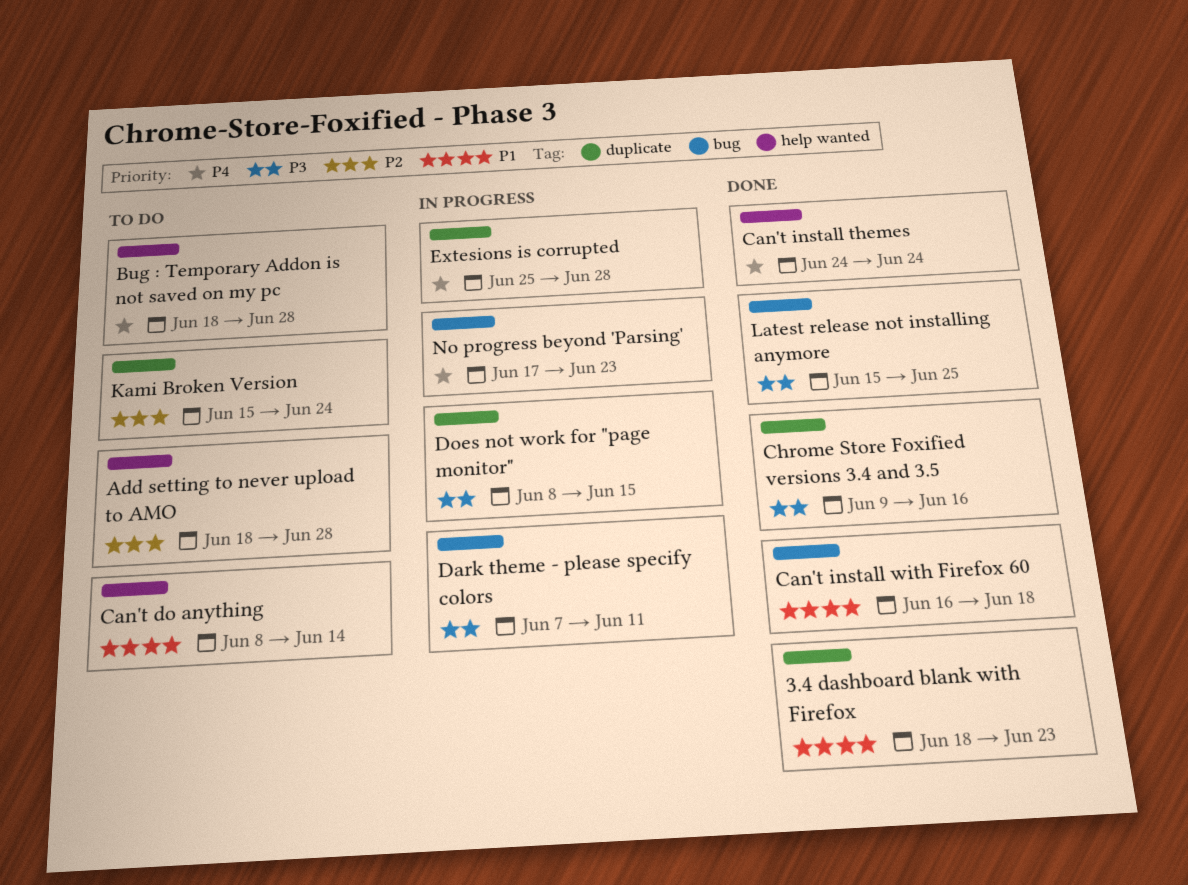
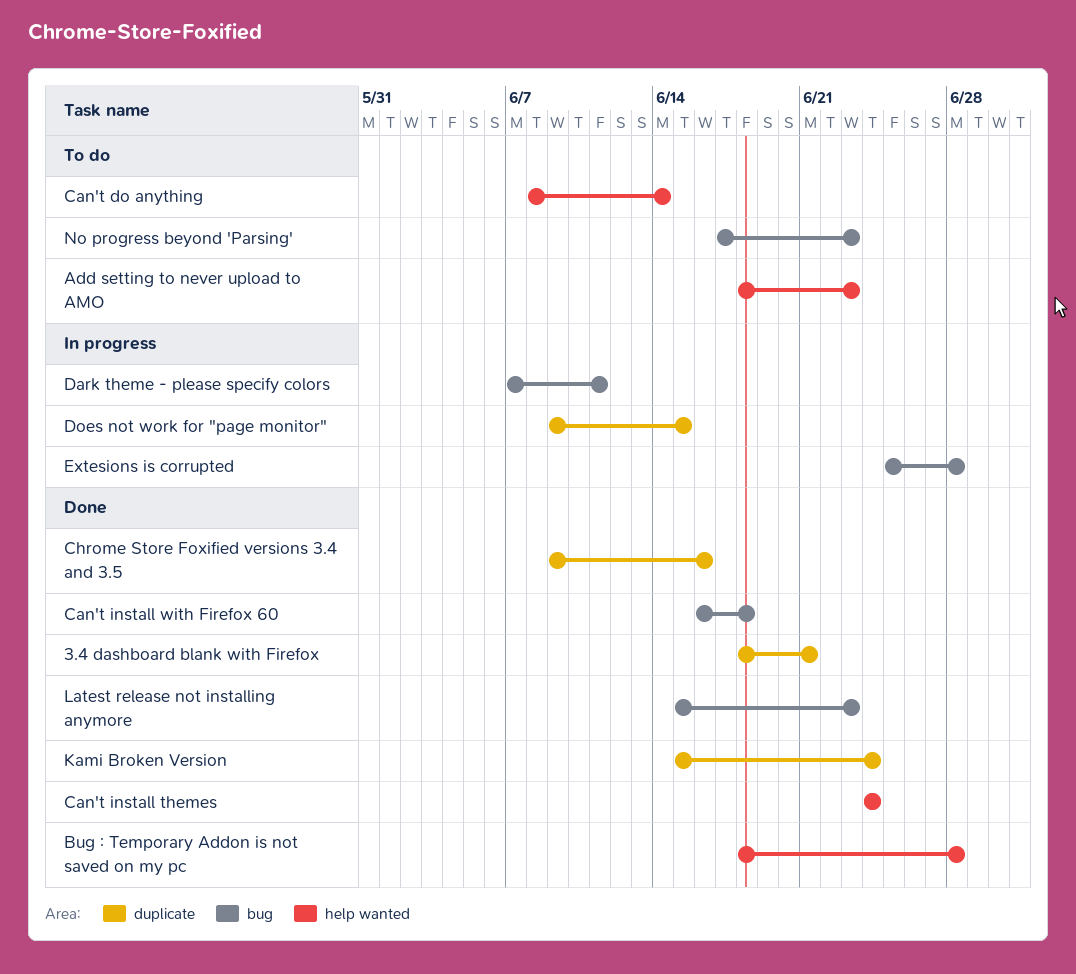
3.4 dashboard blank with Firefox, due: Jun 23 -> Jun 21
Add setting to never upload to AMO, due: Jun 28 -> Jun 23
Bug : Temporary Addon is not saved on my pc, status: To do -> Done
Does not work for "page monitor", start: Jun 8 -> Jun 9
Extesions is corrupted, label: duplicate -> bug
Kami Broken Version, status: To do -> Done
Latest release not installing anymore, due: Jun 25 -> Jun 23
No progress beyond 'Parsing', status: In progress -> To do

